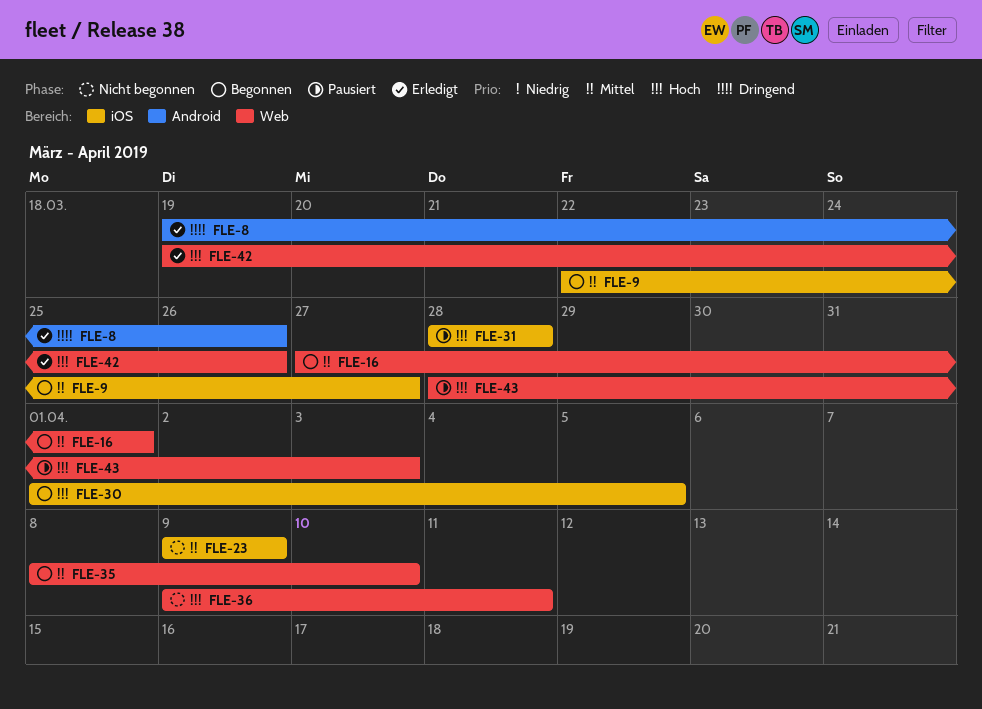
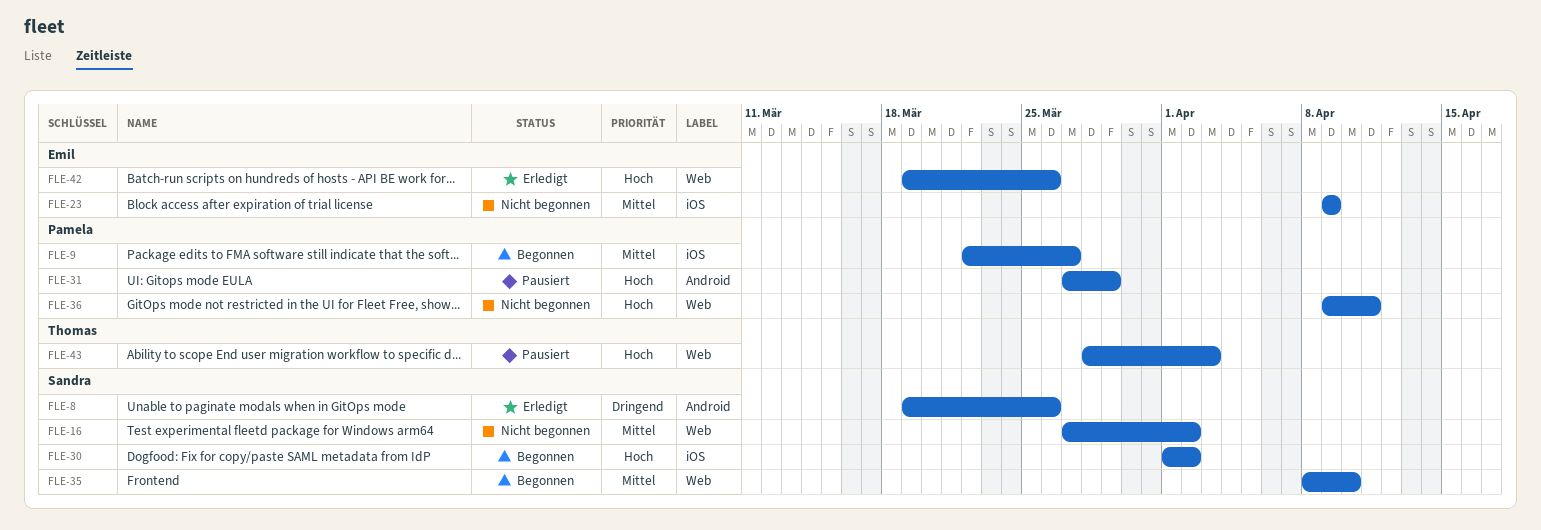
FLE-16, status: Begonnen -> Nicht begonnen
FLE-16, due: Apr 1 -> Apr 2
FLE-30, due: Apr 5 -> Apr 2
FLE-31, label: iOS -> Android
FLE-31, start: Mar 28 -> Mar 27
FLE-31, due: Mar 28 -> Mar 29

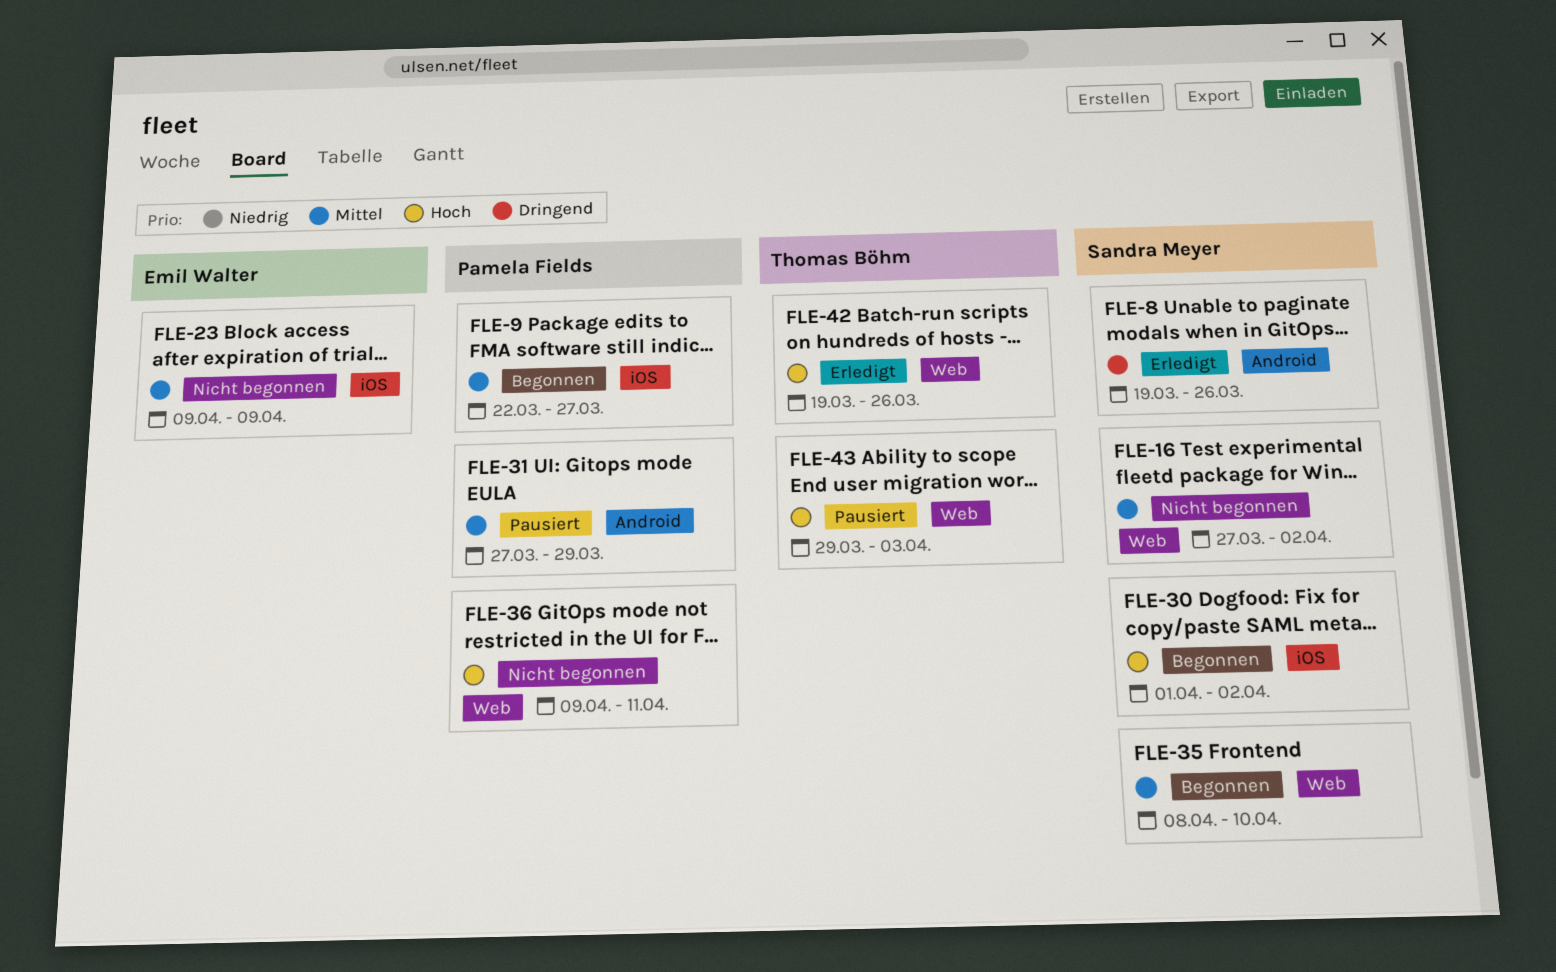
FLE-31, priority: Hoch -> Mittel
FLE-42, owner: Emil Walter -> Thomas Böhm
FLE-43, start: Mar 28 -> Mar 29

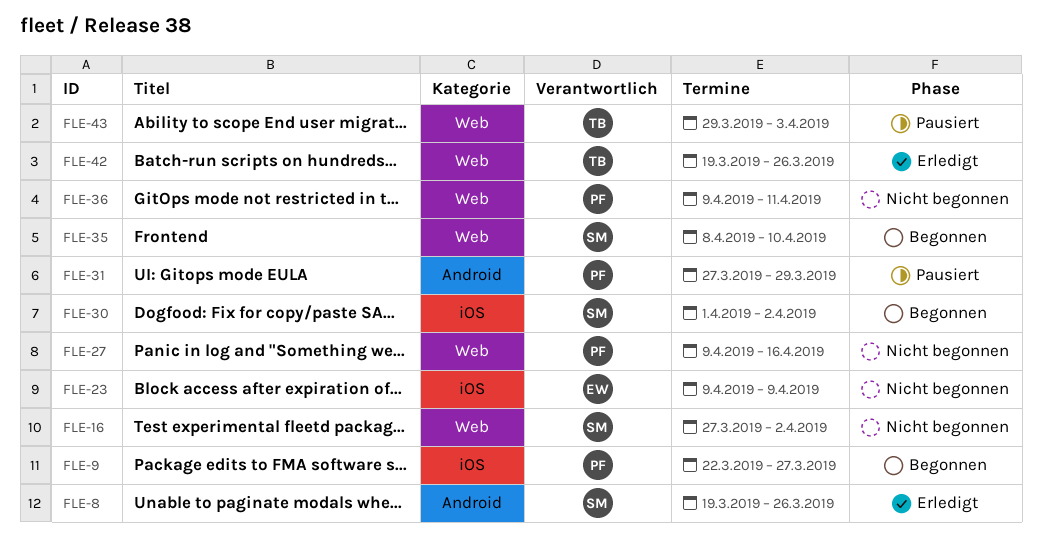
FLE-27: none -> present

